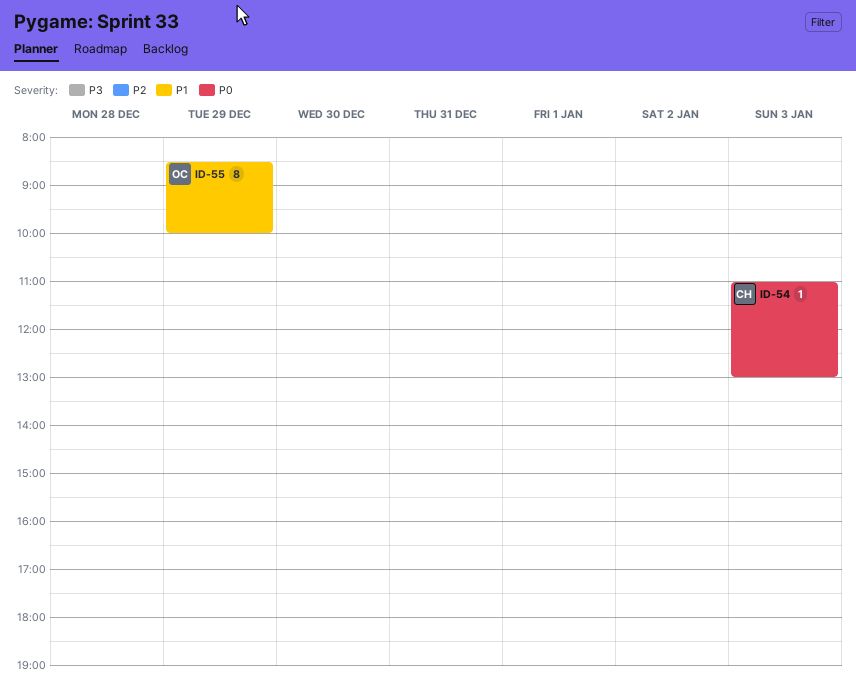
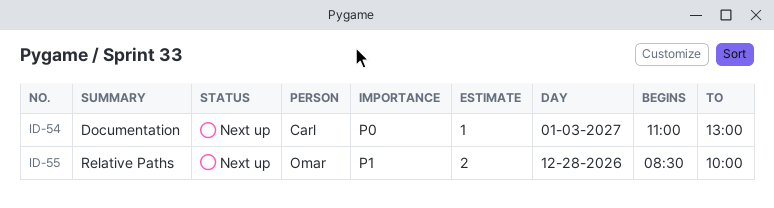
ID-55, estimate: 8 -> 2
ID-55, day: Dec 29 -> Dec 28

